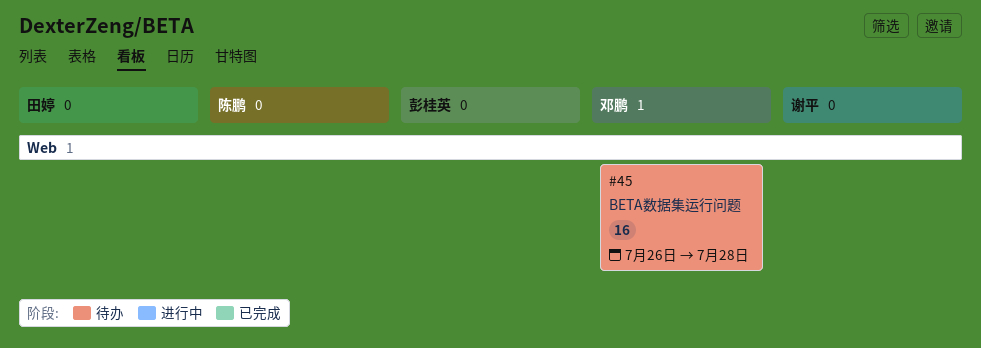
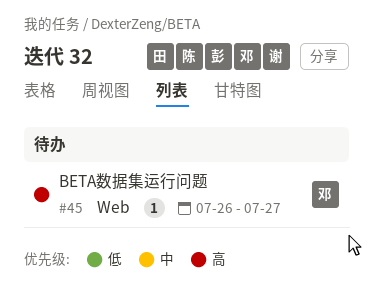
#45, estimate: 16 -> 1
#45, due: Jul 28 -> Jul 27

